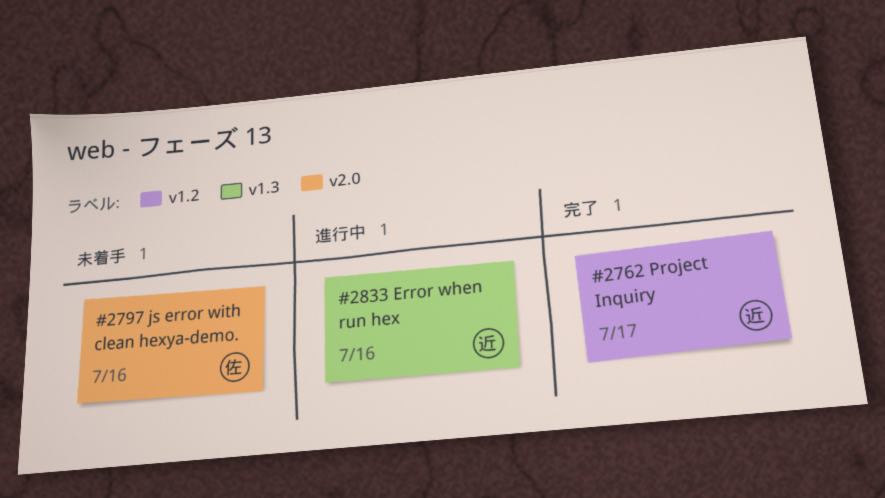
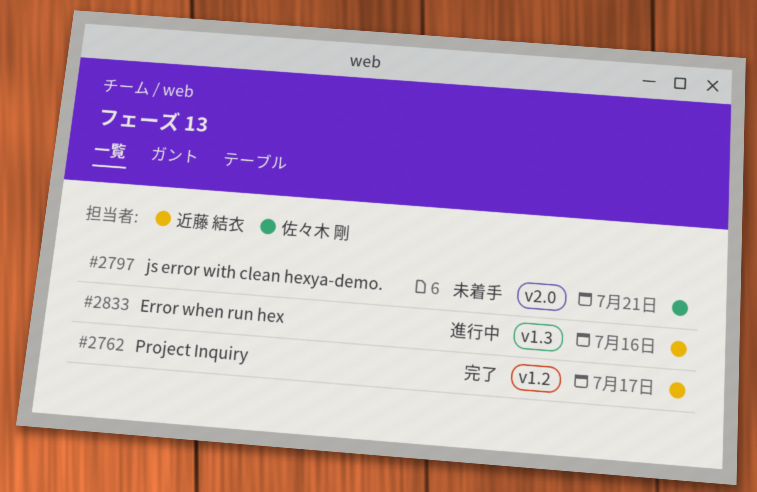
#2797, due: Jul 16 -> Jul 21

